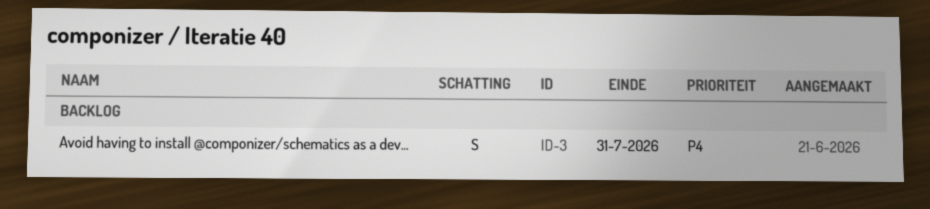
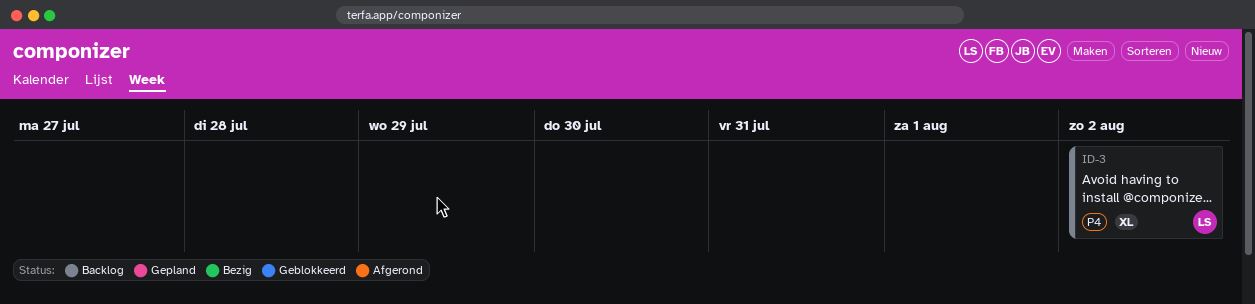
ID-3, estimate: S -> XL
ID-3, due: Jul 31 -> Aug 2

